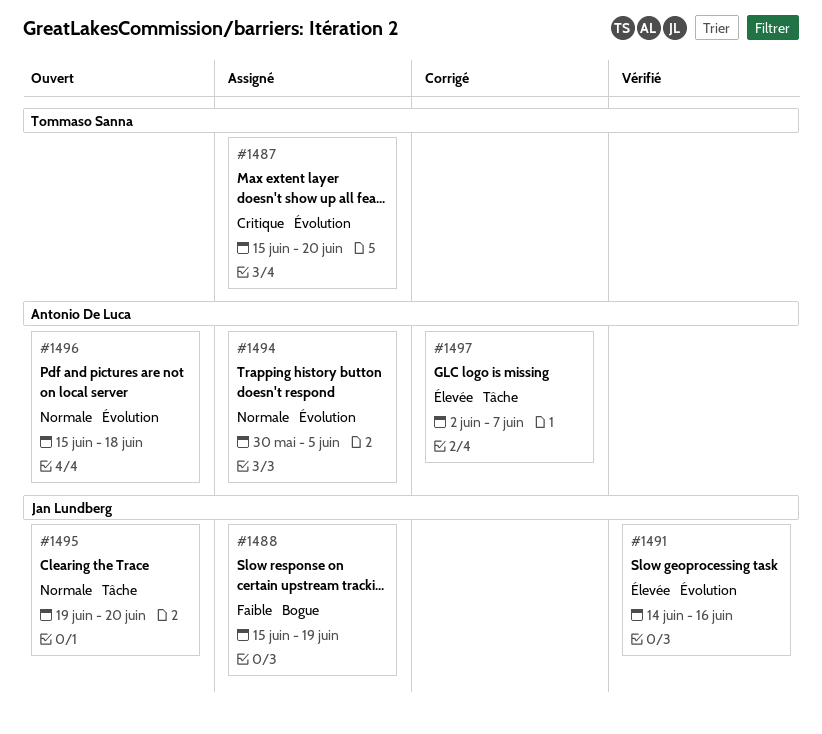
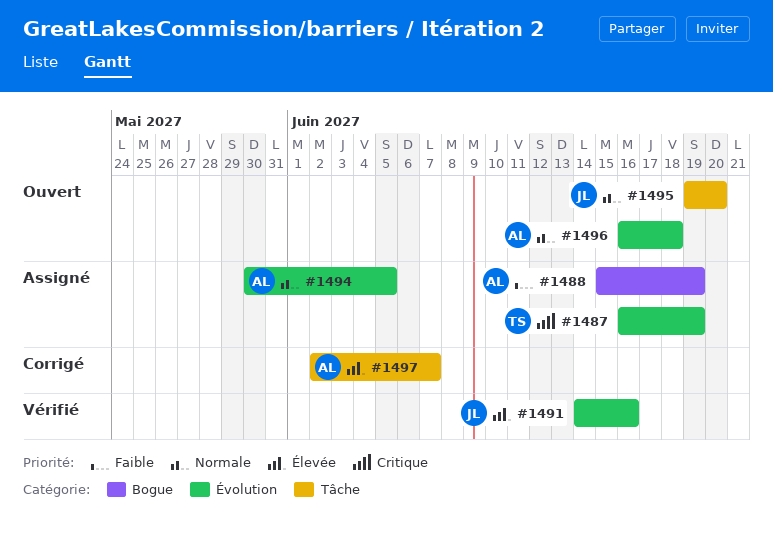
#1487, start: Jun 15 -> Jun 16
#1487, due: Jun 20 -> Jun 19
#1488, owner: Jan Lundberg -> Antonio De Luca
#1496, start: Jun 15 -> Jun 16

